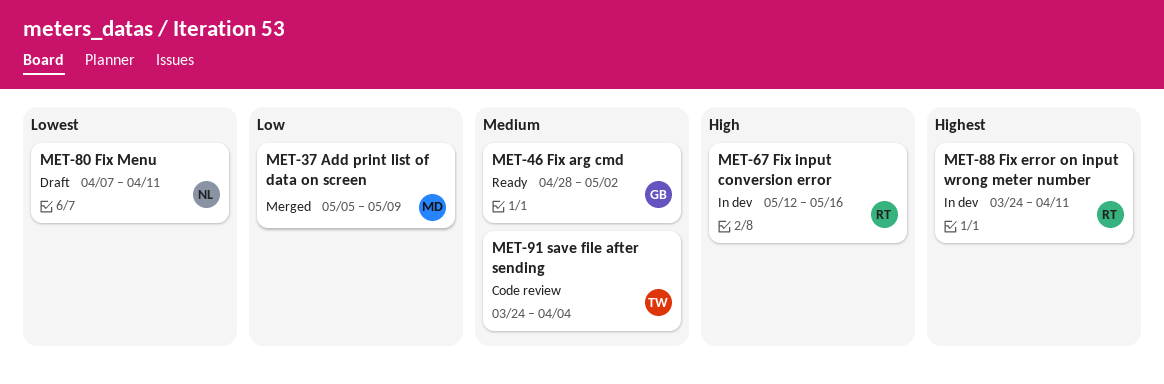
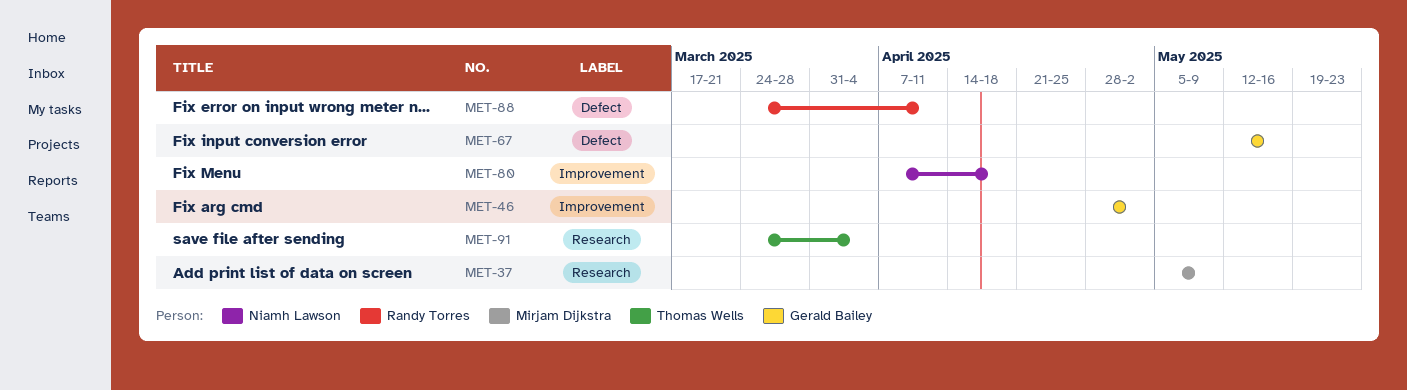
MET-67, owner: Randy Torres -> Gerald Bailey
MET-80, due: Apr 11 -> Apr 18

